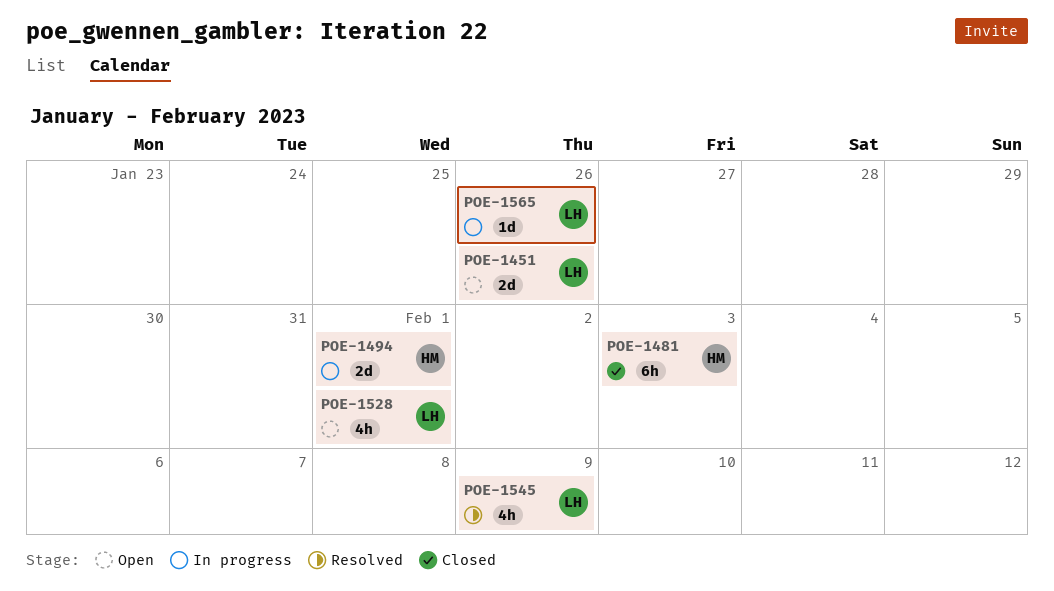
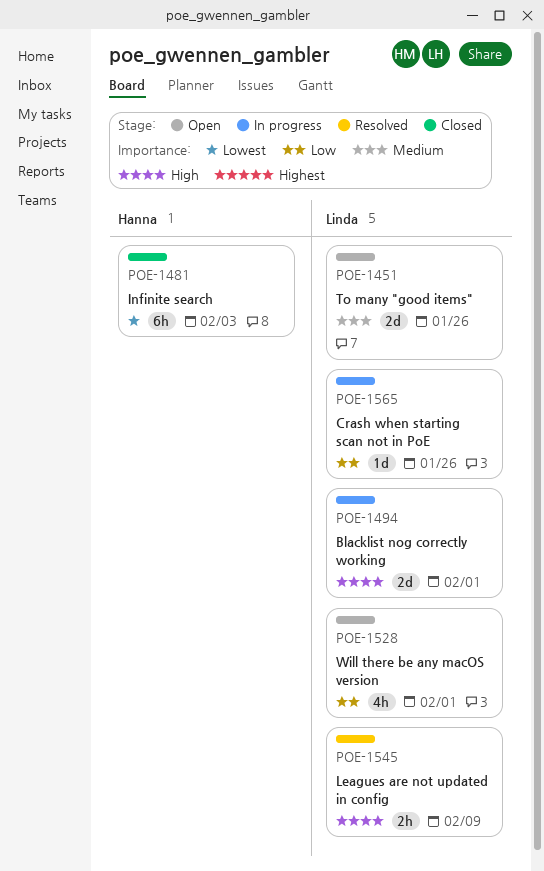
POE-1494, owner: Hanna -> Linda
POE-1545, estimate: 4h -> 2h

